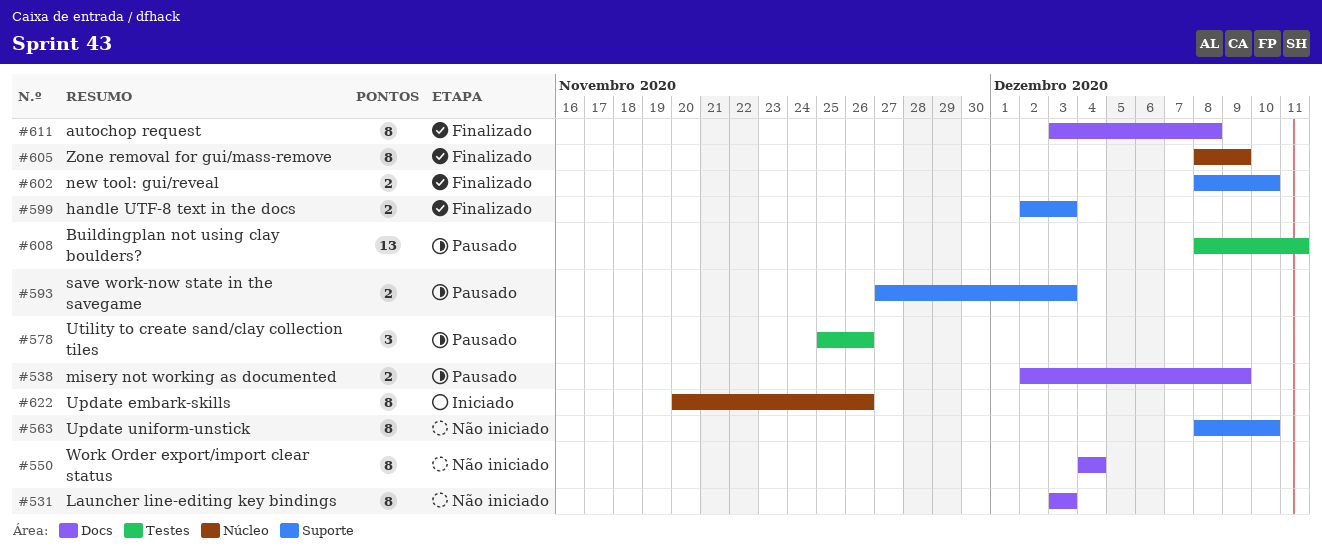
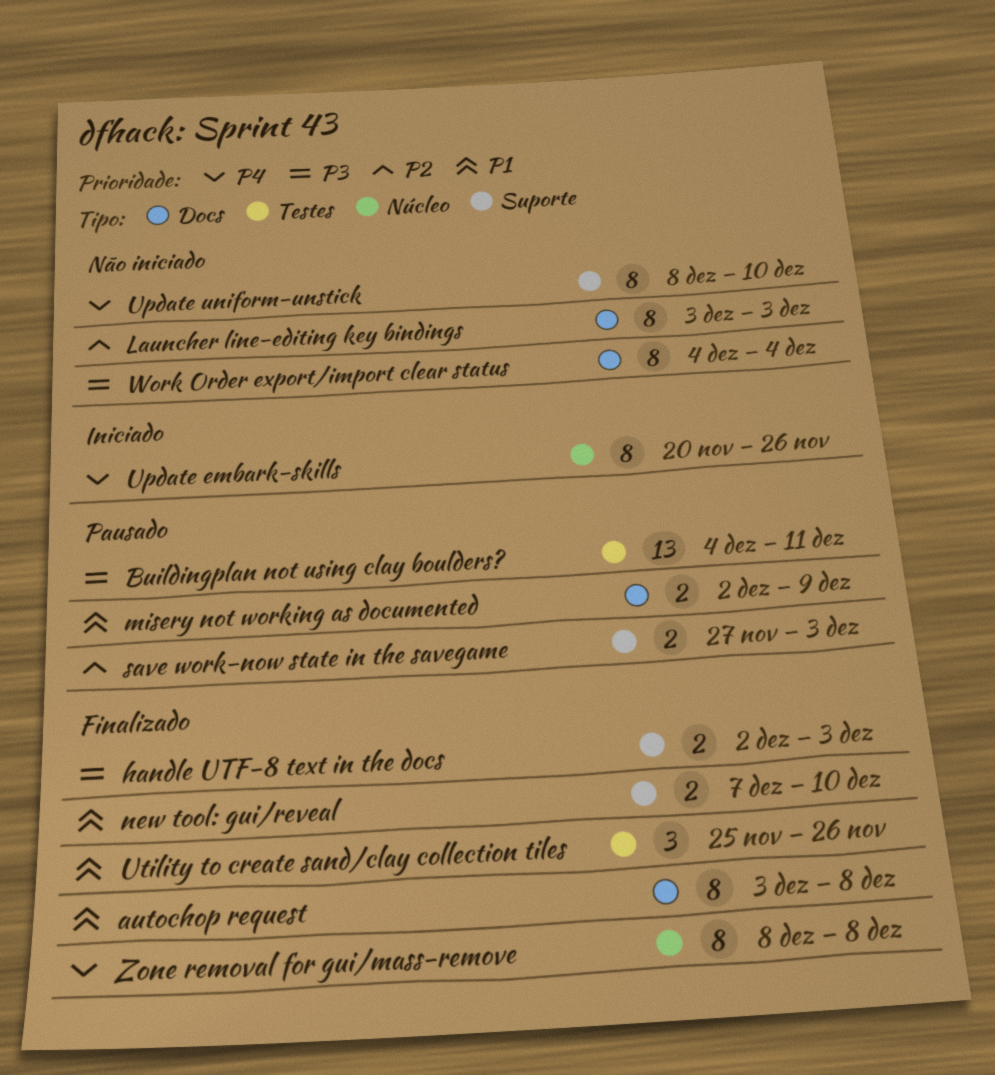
Buildingplan not using clay boulders?, start: Dec 8 -> Dec 4
new tool: gui/reveal, start: Dec 8 -> Dec 7
Utility to create sand/clay collection tiles, status: Pausado -> Finalizado
Zone removal for gui/mass-remove, due: Dec 9 -> Dec 8

